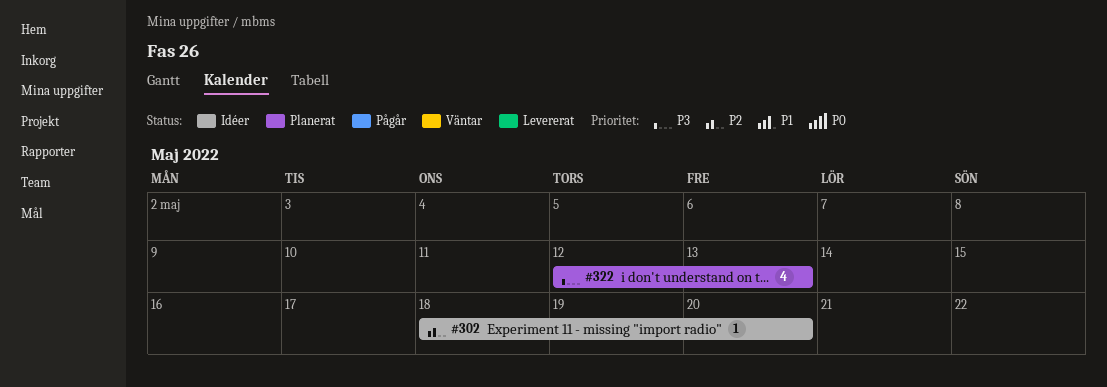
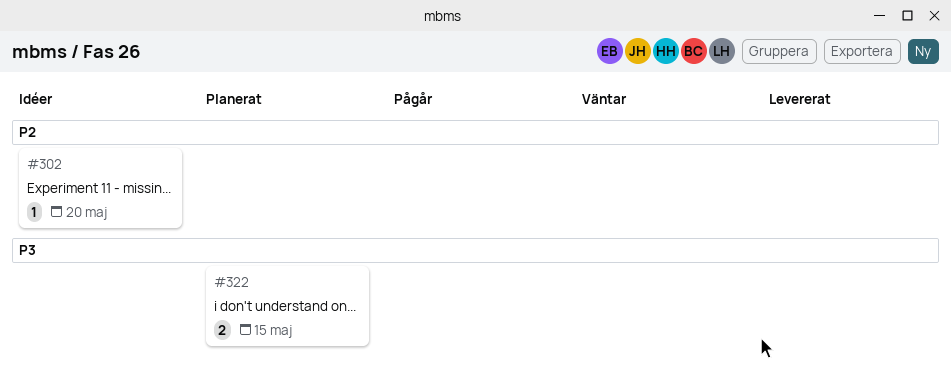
#322, estimate: 4 -> 2
#322, due: May 13 -> May 15

